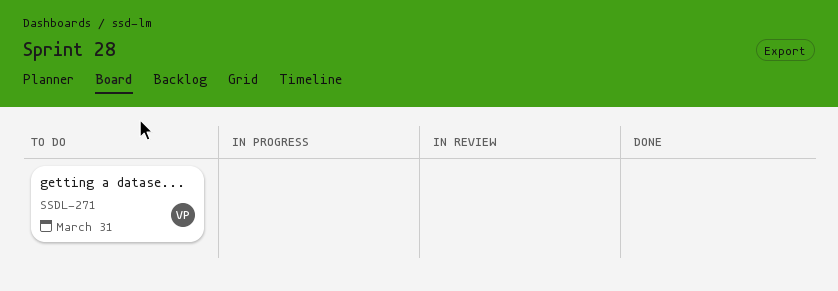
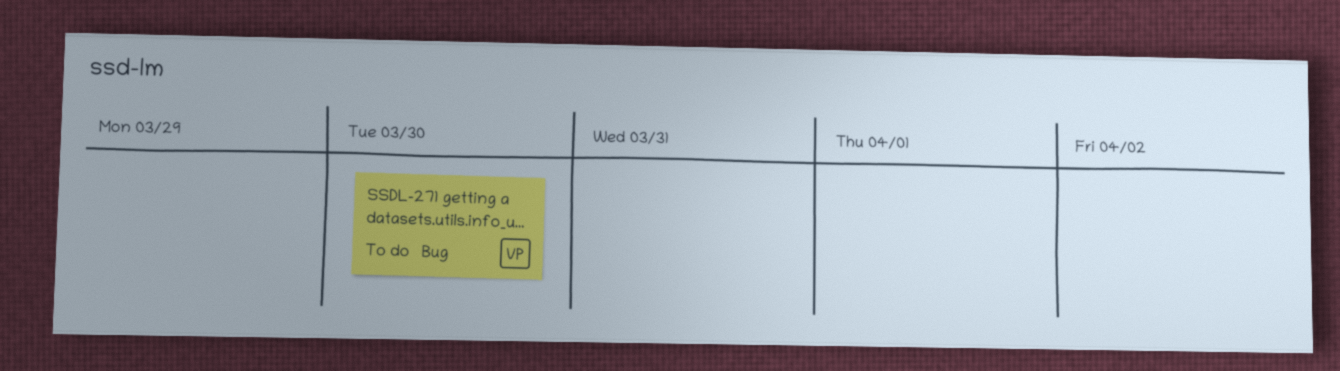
SSDL-271, due: Mar 31 -> Mar 30

